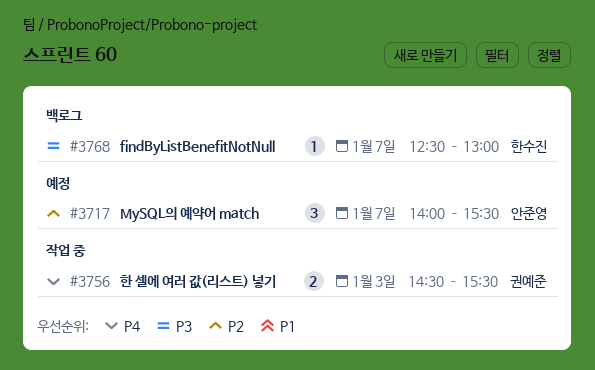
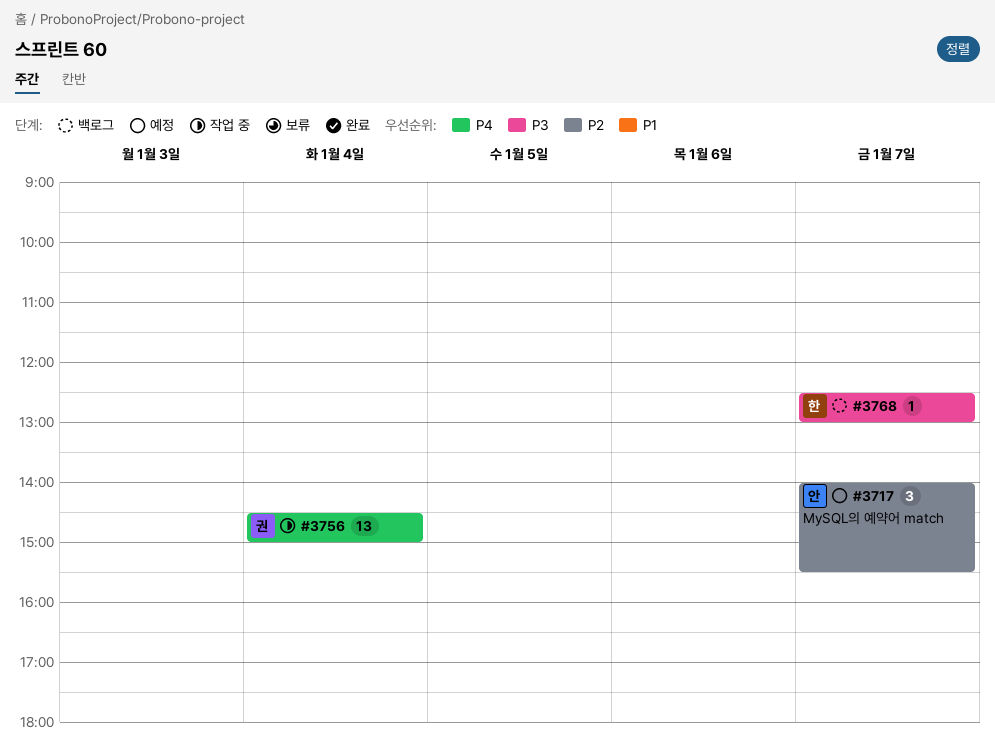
#3756, estimate: 2 -> 13
#3756, day: Jan 3 -> Jan 4
#3756, ends: 15:30 -> 15:00

